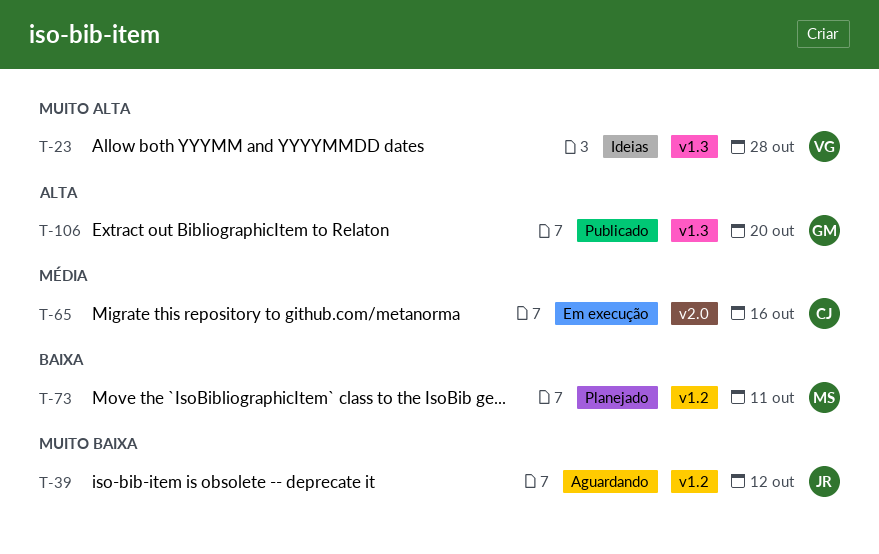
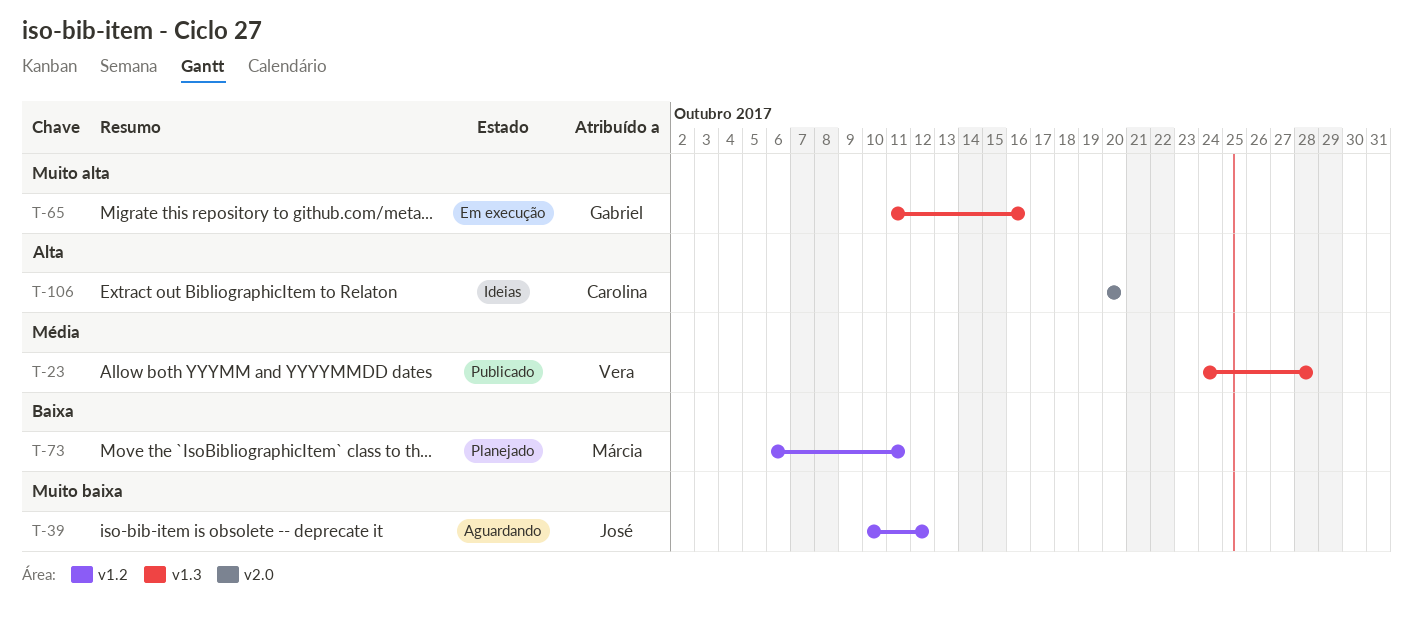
T-23, status: Ideias -> Publicado
T-23, priority: Muito alta -> Média
T-65, owner: Carolina -> Gabriel
T-65, priority: Média -> Muito alta
T-65, label: v2.0 -> v1.3
T-106, status: Publicado -> Ideias
T-106, owner: Gabriel -> Carolina
T-106, label: v1.3 -> v2.0

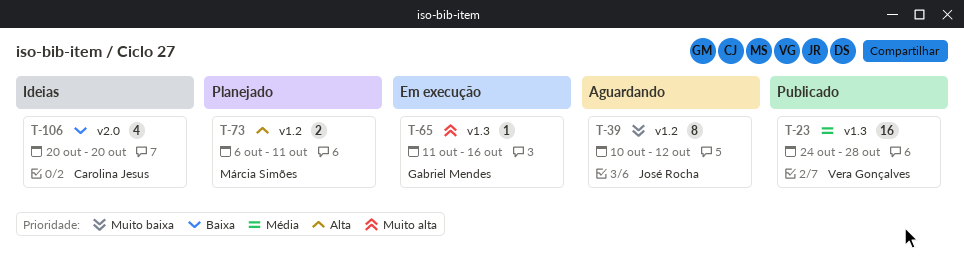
T-73, priority: Baixa -> Alta
T-106, priority: Alta -> Baixa

